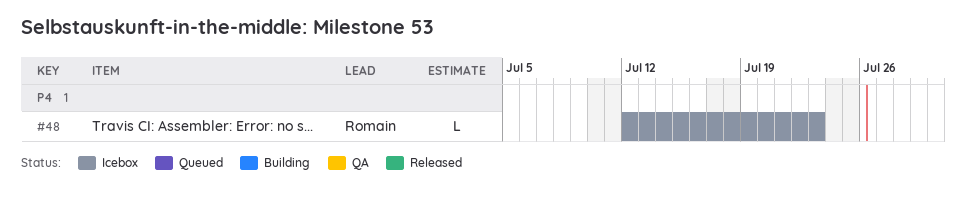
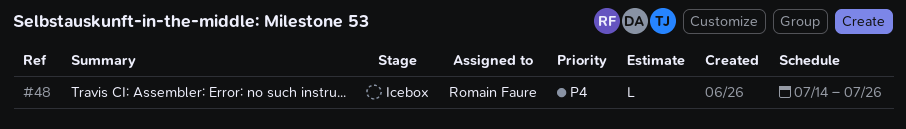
#48, start: Jul 12 -> Jul 14
#48, due: Jul 23 -> Jul 26

